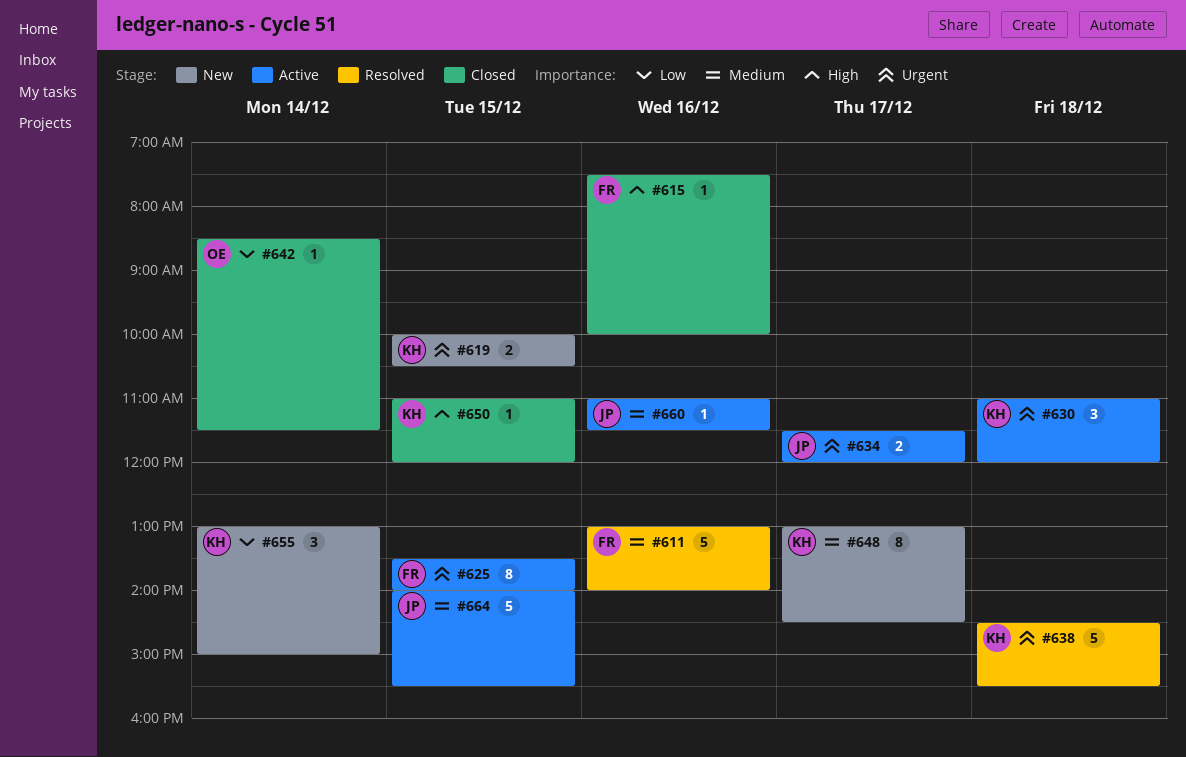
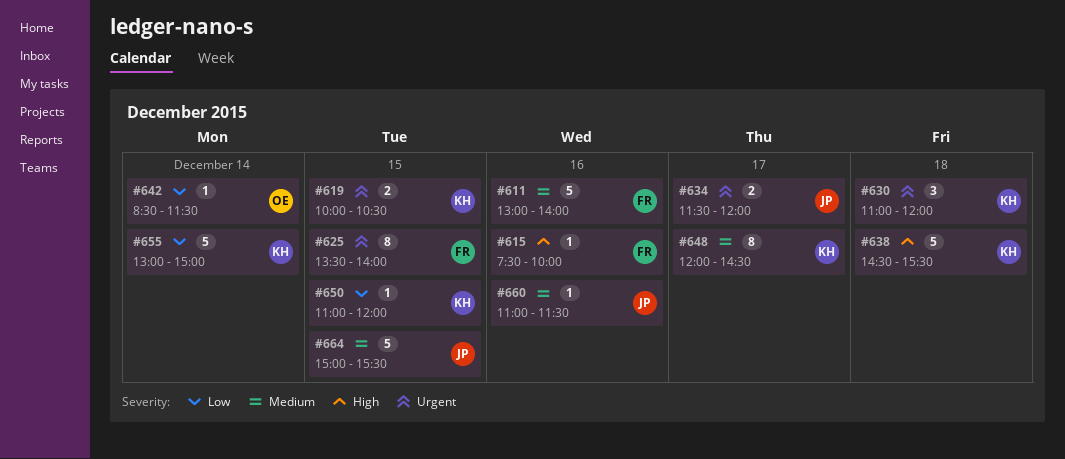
#638, priority: Urgent -> High
#648, begins: 13:00 -> 12:00
#650, priority: High -> Low
#655, estimate: 3 -> 5
#664, begins: 14:00 -> 15:00

